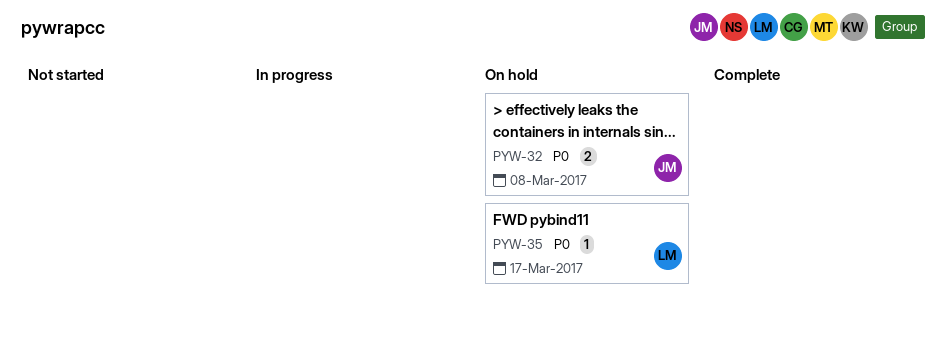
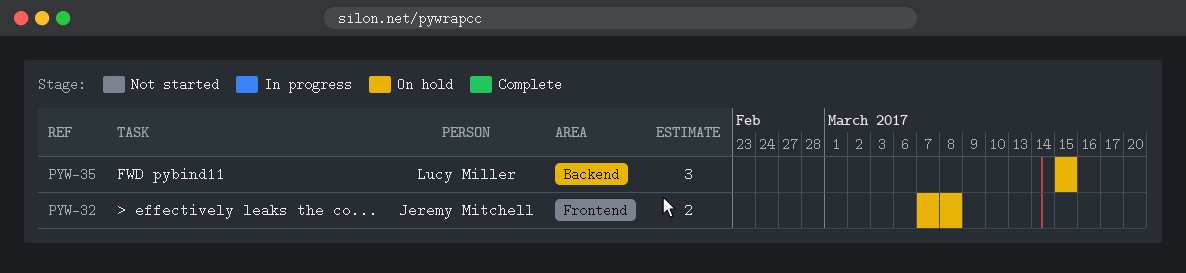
PYW-35, estimate: 1 -> 3
PYW-35, due: Mar 17 -> Mar 15

